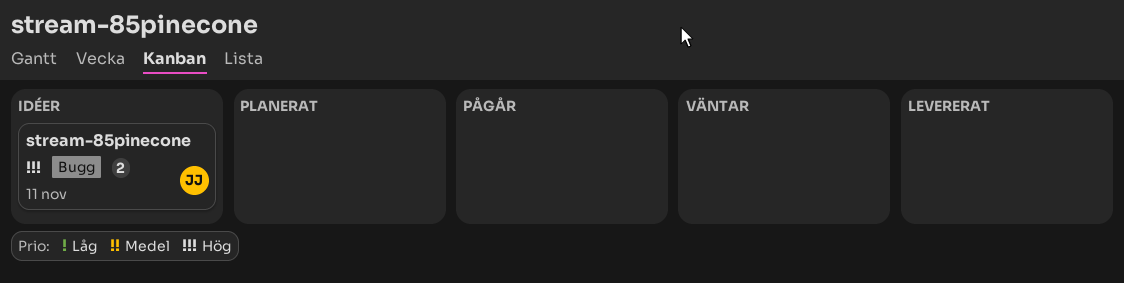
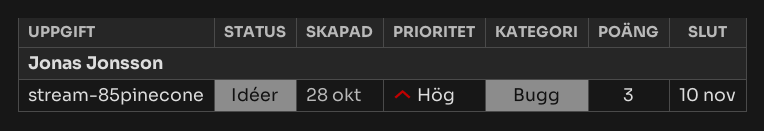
stream-85pinecone, estimate: 2 -> 3
stream-85pinecone, due: Nov 11 -> Nov 10

